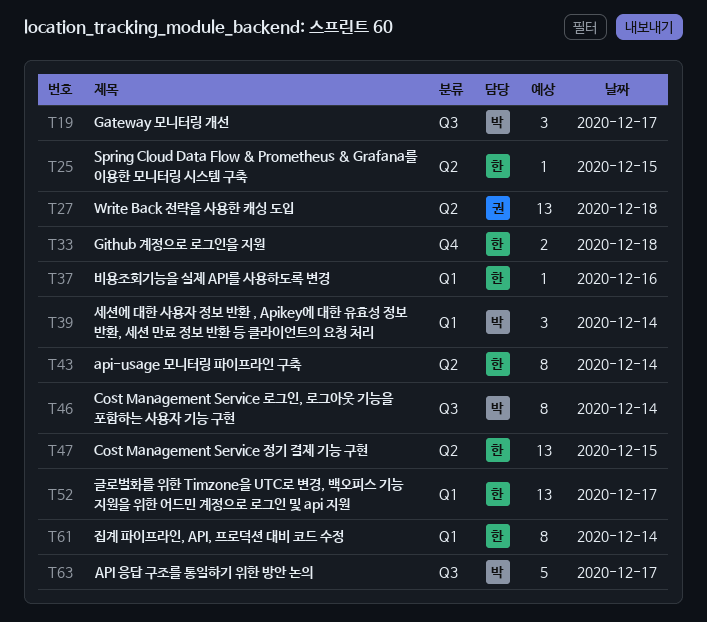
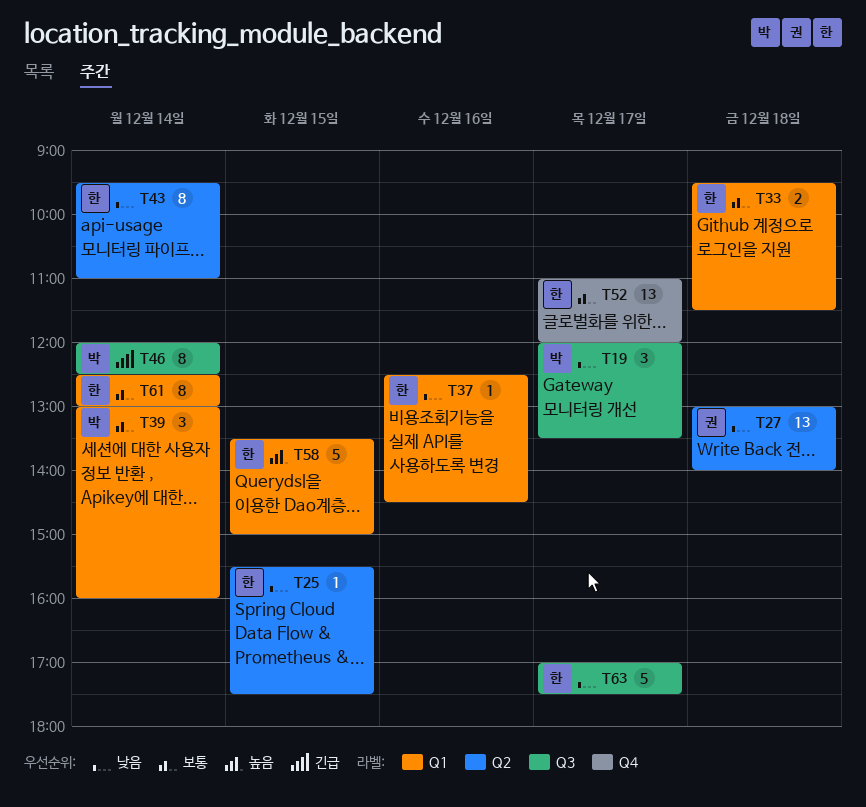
T33, label: Q4 -> Q1
T47: present -> none
T52, label: Q1 -> Q4
T58: none -> present
T63, owner: 박 -> 한

